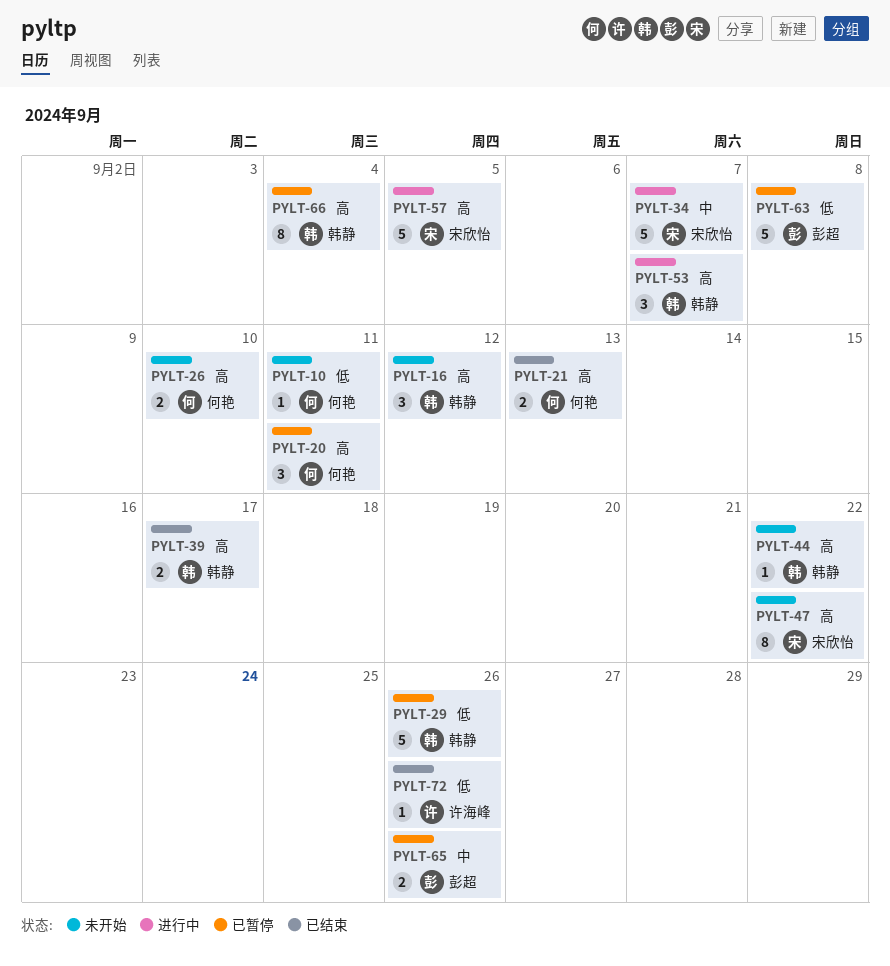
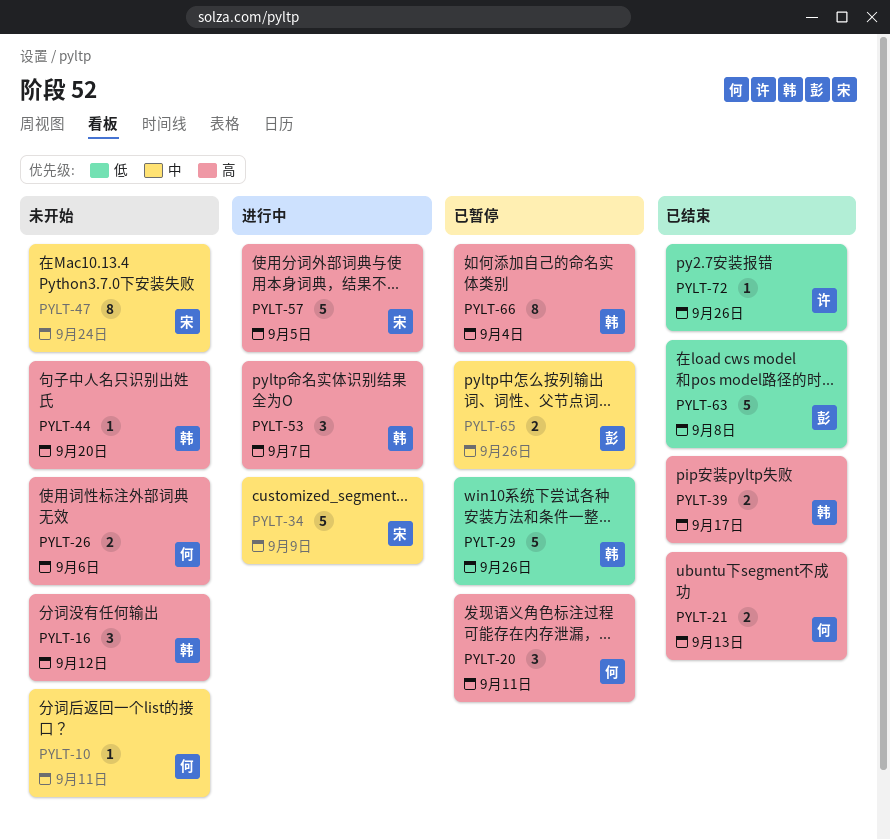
PYLT-10, priority: 低 -> 中
PYLT-26, due: Sep 10 -> Sep 6
PYLT-34, due: Sep 7 -> Sep 9
PYLT-44, due: Sep 22 -> Sep 20
PYLT-47, priority: 高 -> 中
PYLT-47, due: Sep 22 -> Sep 24
PYLT-63, status: 已暂停 -> 已结束

